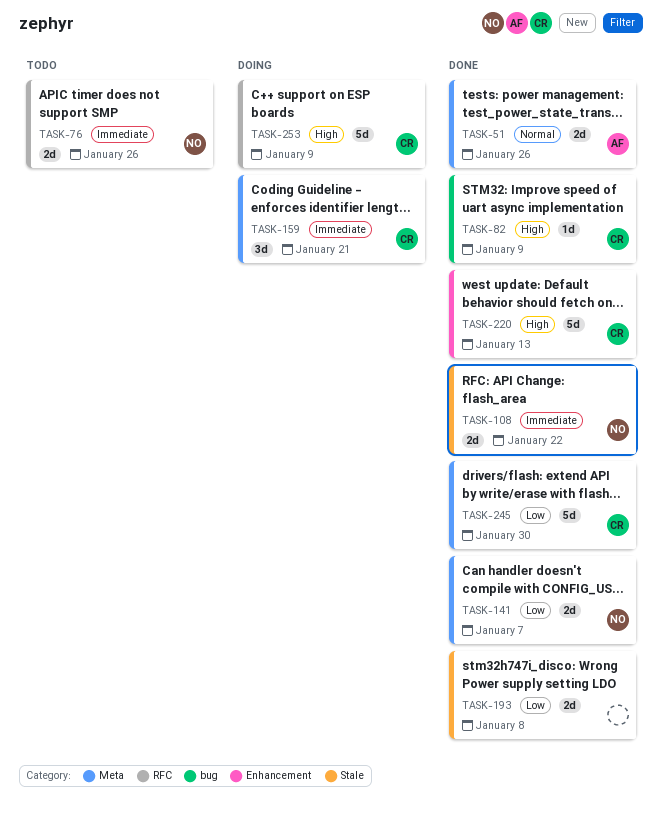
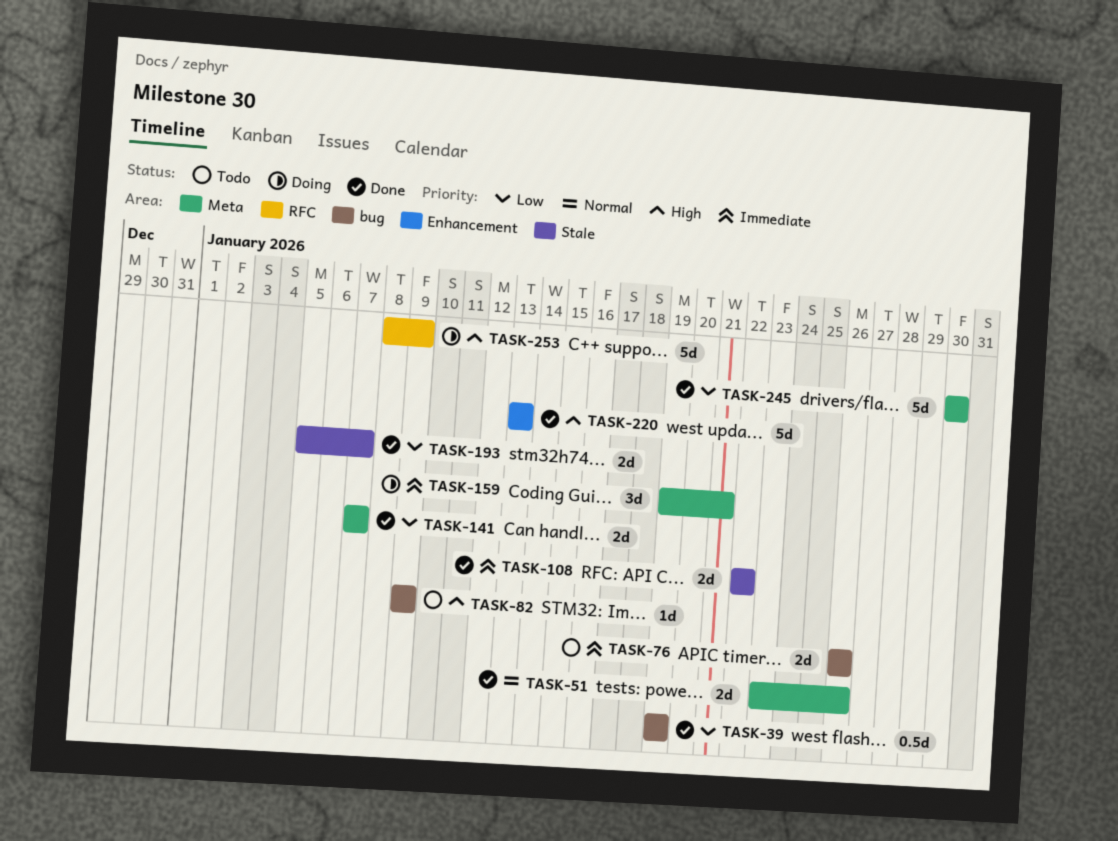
TASK-39: none -> present
TASK-76, label: RFC -> bug
TASK-82, status: Done -> Todo
TASK-193, due: Jan 8 -> Jan 7

